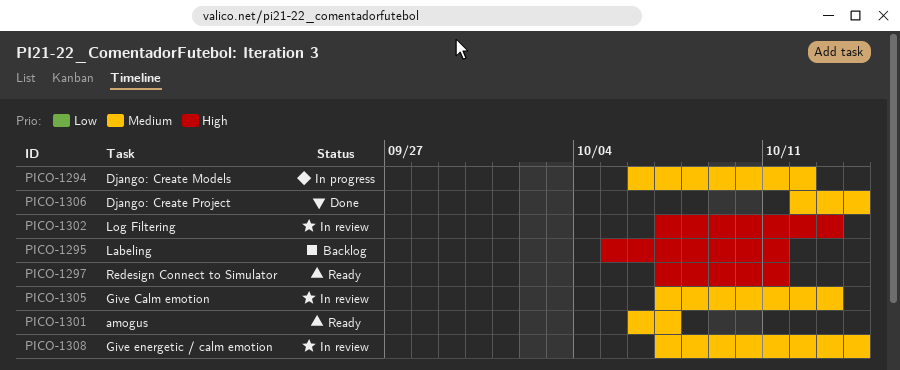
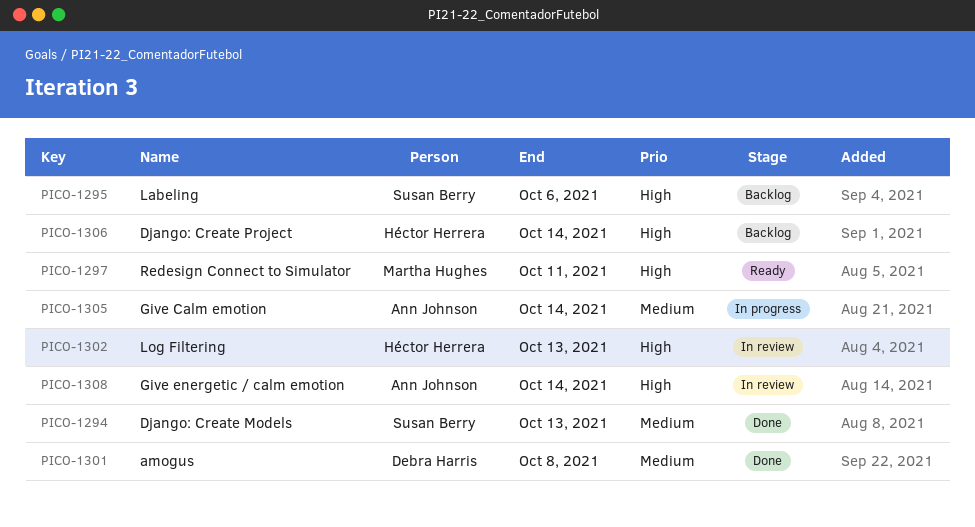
PICO-1294, status: In progress -> Done
PICO-1294, due: Oct 12 -> Oct 13
PICO-1295, due: Oct 11 -> Oct 6
PICO-1301, status: Ready -> Done
PICO-1301, due: Oct 7 -> Oct 8
PICO-1305, status: In review -> In progress
PICO-1305, due: Oct 13 -> Oct 14
PICO-1306, status: Done -> Backlog
PICO-1306, priority: Medium -> High
PICO-1308, priority: Medium -> High

